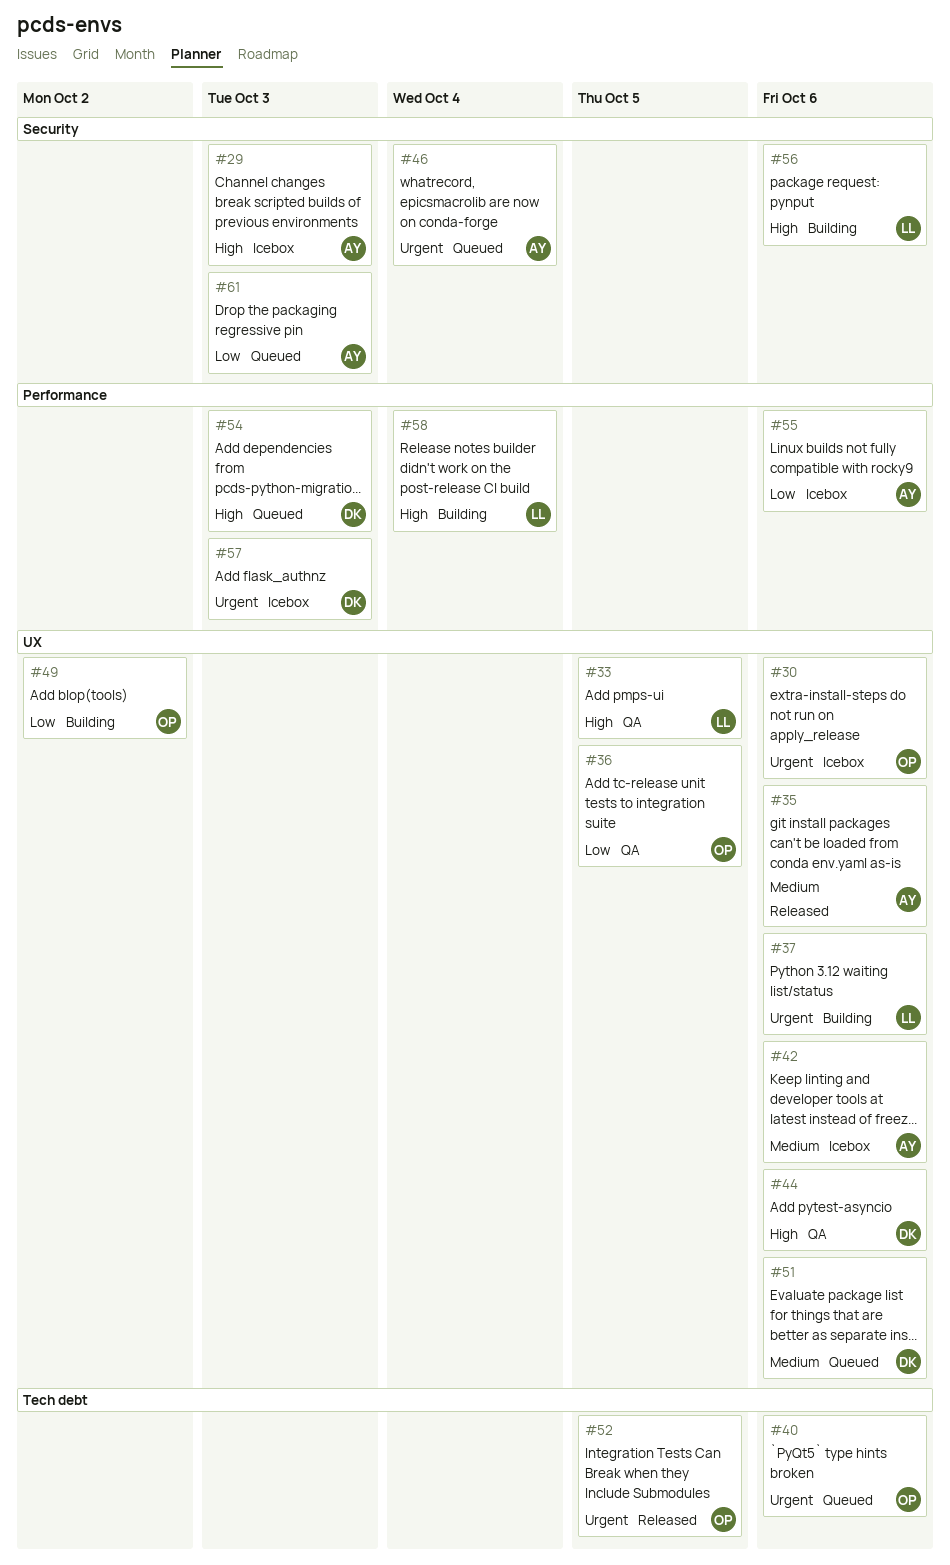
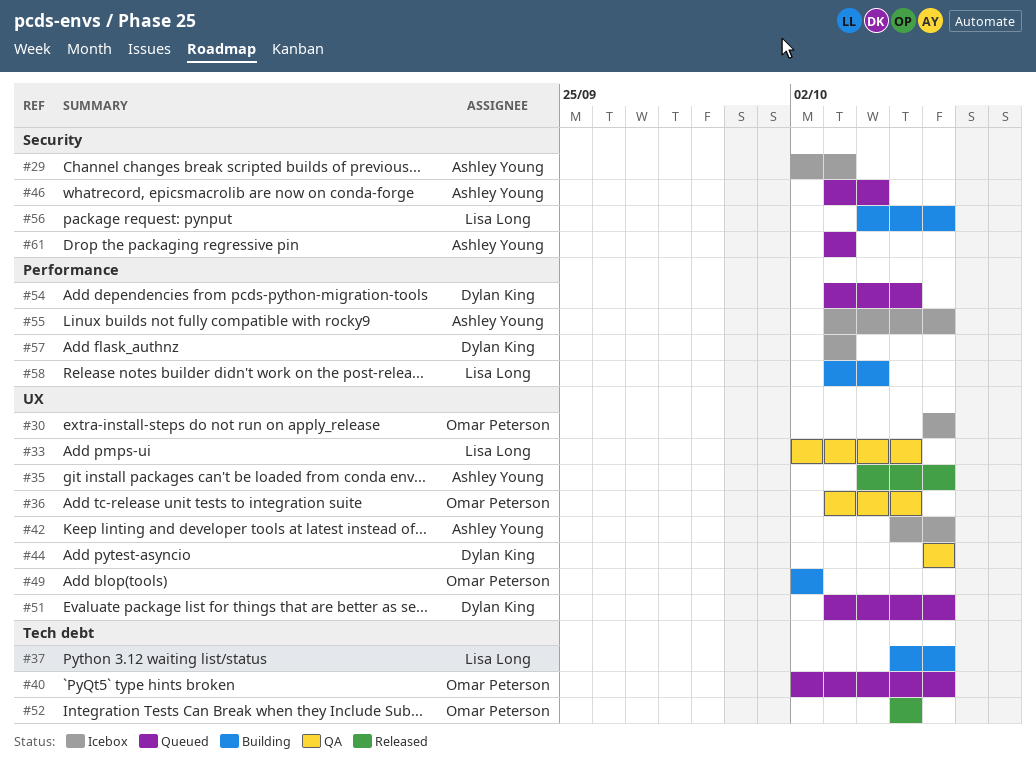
#37, label: UX -> Tech debt
#54, due: Oct 3 -> Oct 5

